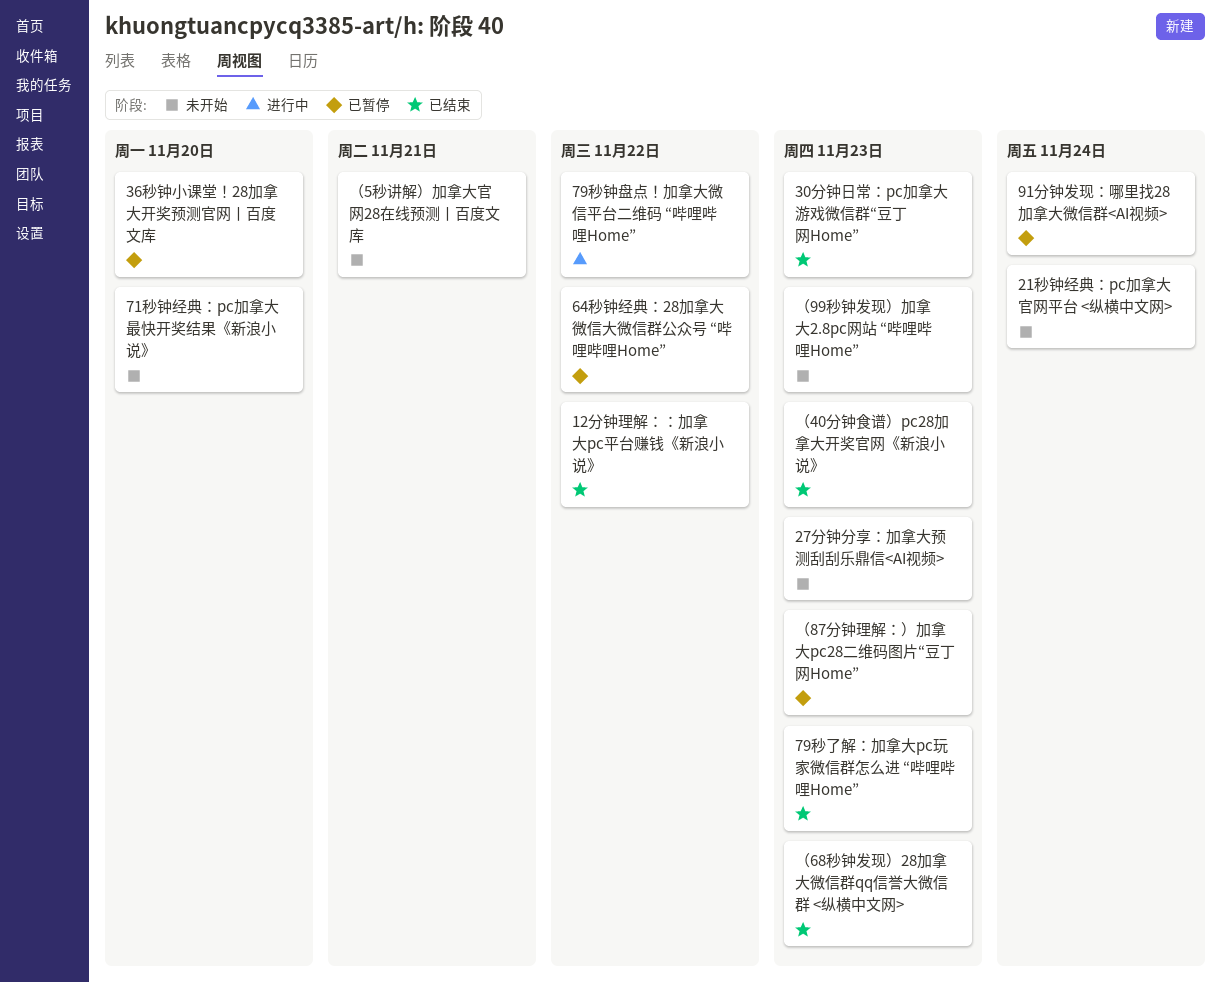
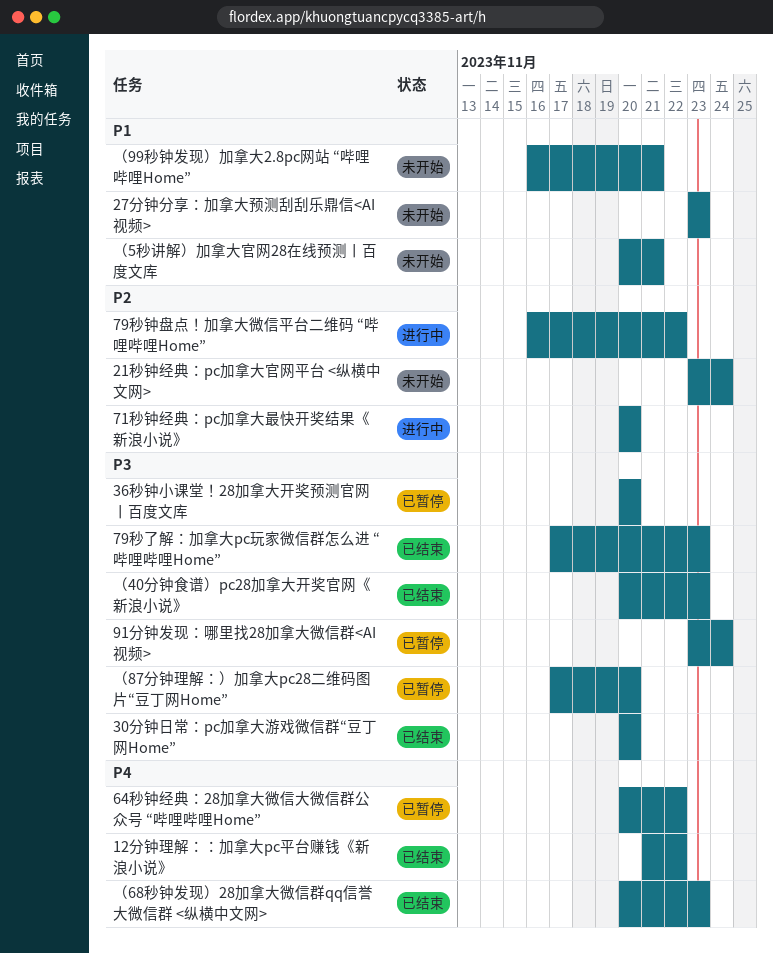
30分钟日常：pc加拿大游戏微信群“豆丁网Home”, due: Nov 23 -> Nov 20
71秒钟经典：pc加拿大最快开奖结果《新浪小说》, status: 未开始 -> 进行中
（87分钟理解：）加拿大pc28二维码图片“豆丁网Home”, due: Nov 23 -> Nov 20
（99秒钟发现）加拿大2.8pc网站 “哔哩哔哩Home”, due: Nov 23 -> Nov 21

